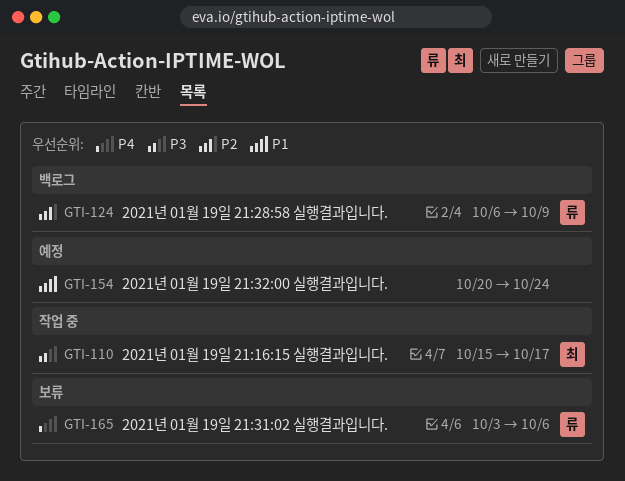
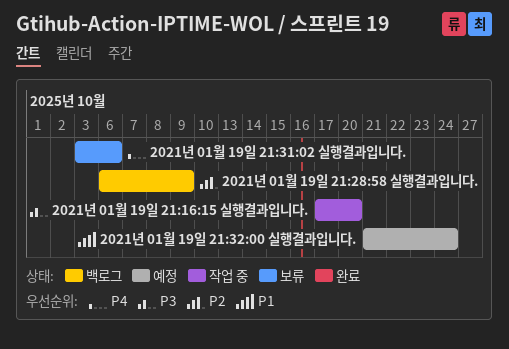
2021년 01월 19일 21:16:15 실행결과입니다., start: Oct 15 -> Oct 17
2021년 01월 19일 21:16:15 실행결과입니다., due: Oct 17 -> Oct 20
2021년 01월 19일 21:32:00 실행결과입니다., start: Oct 20 -> Oct 21

